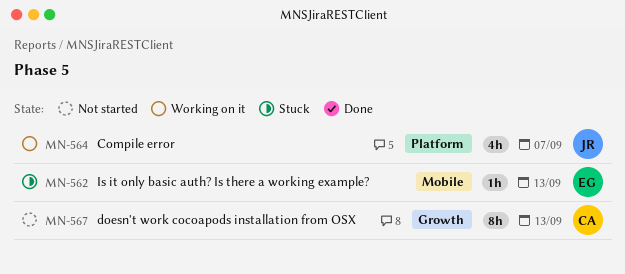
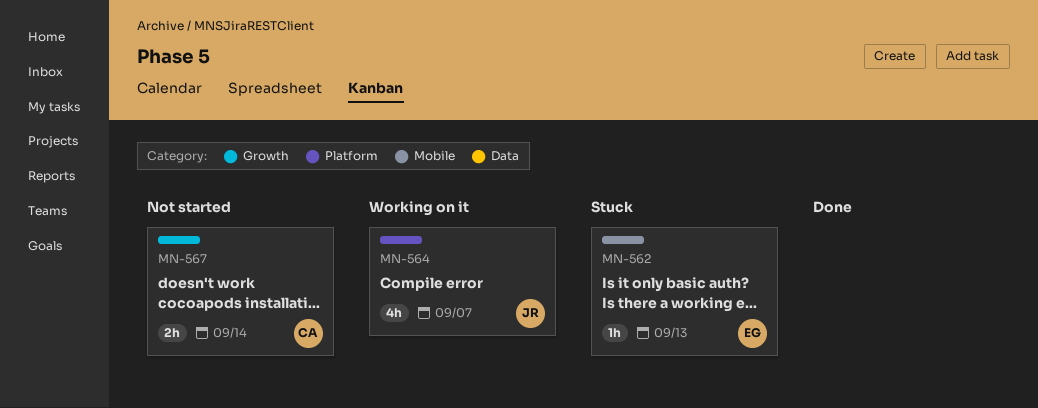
MN-567, estimate: 8h -> 2h
MN-567, due: Sep 13 -> Sep 14

